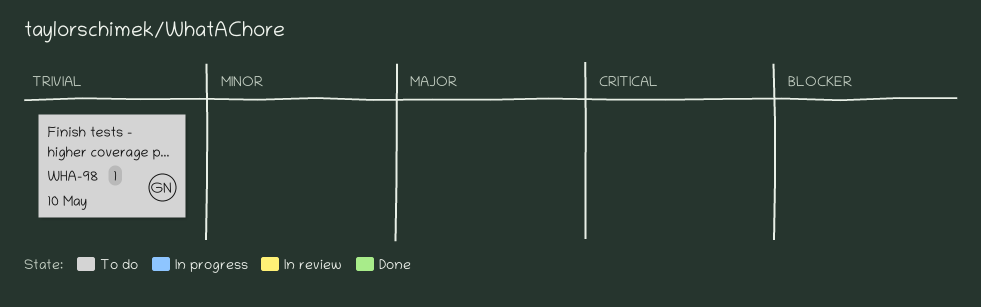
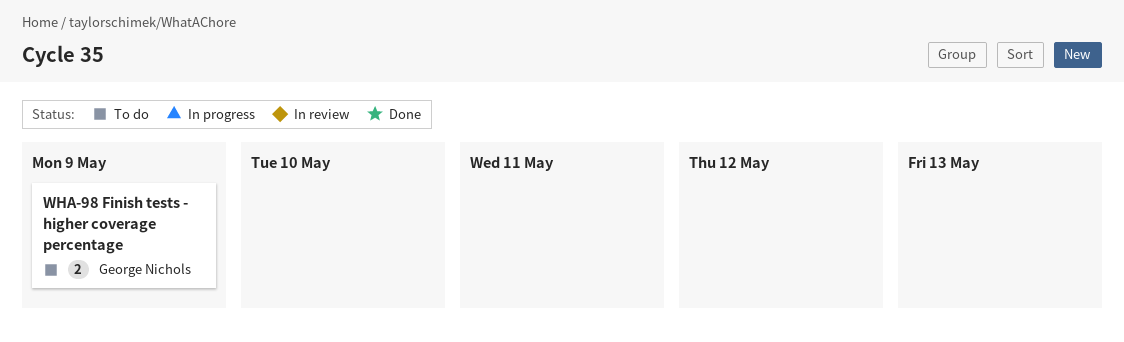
WHA-98, estimate: 1 -> 2
WHA-98, due: May 10 -> May 9

